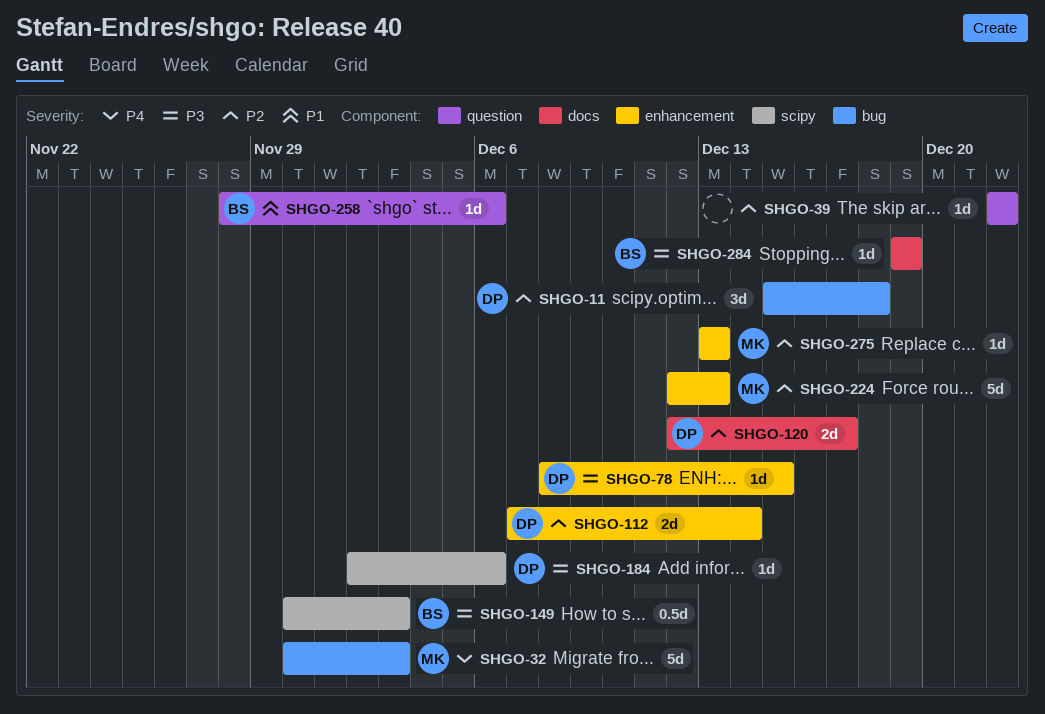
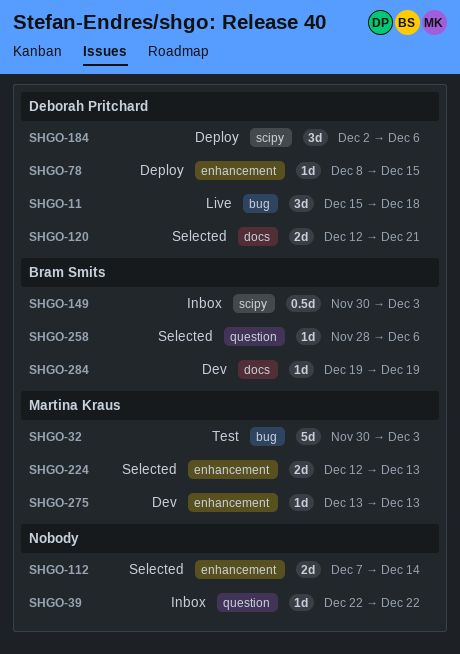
SHGO-112, owner: Deborah Pritchard -> none
SHGO-120, due: Dec 17 -> Dec 21
SHGO-184, estimate: 1d -> 3d
SHGO-224, estimate: 5d -> 2d

